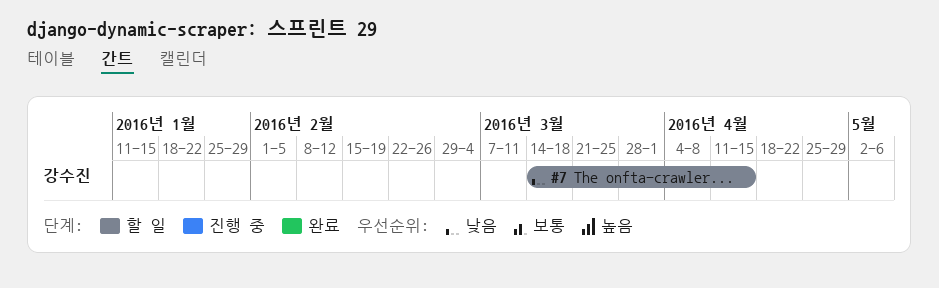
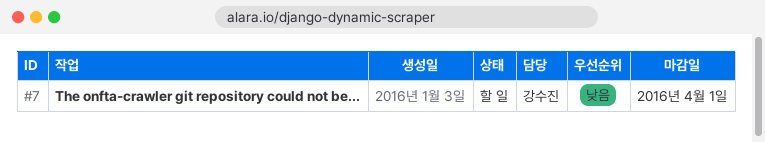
#7, due: Apr 15 -> Apr 1

